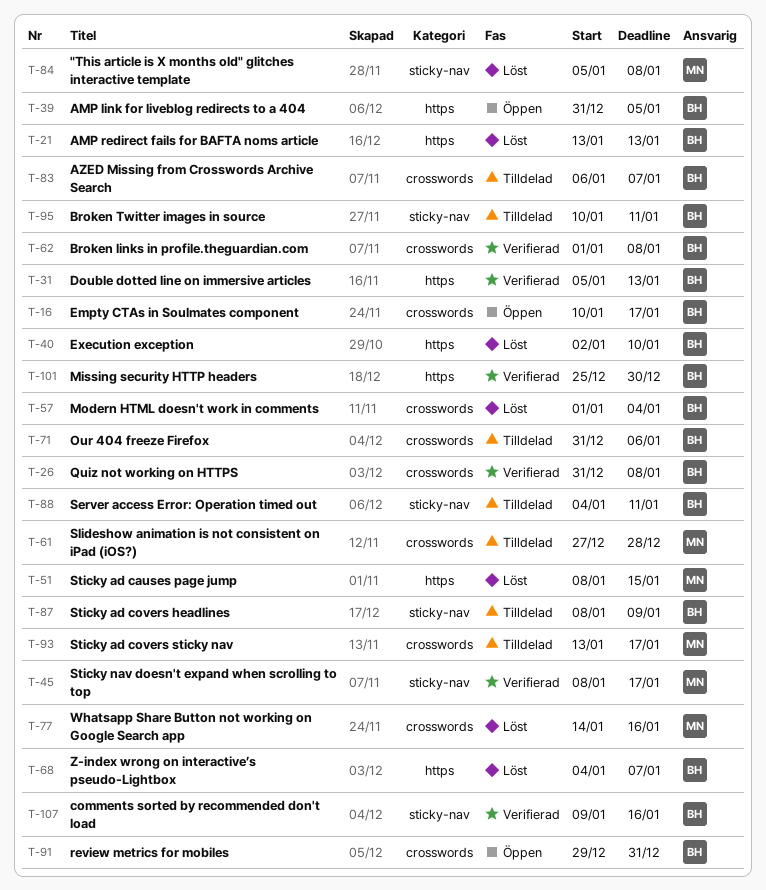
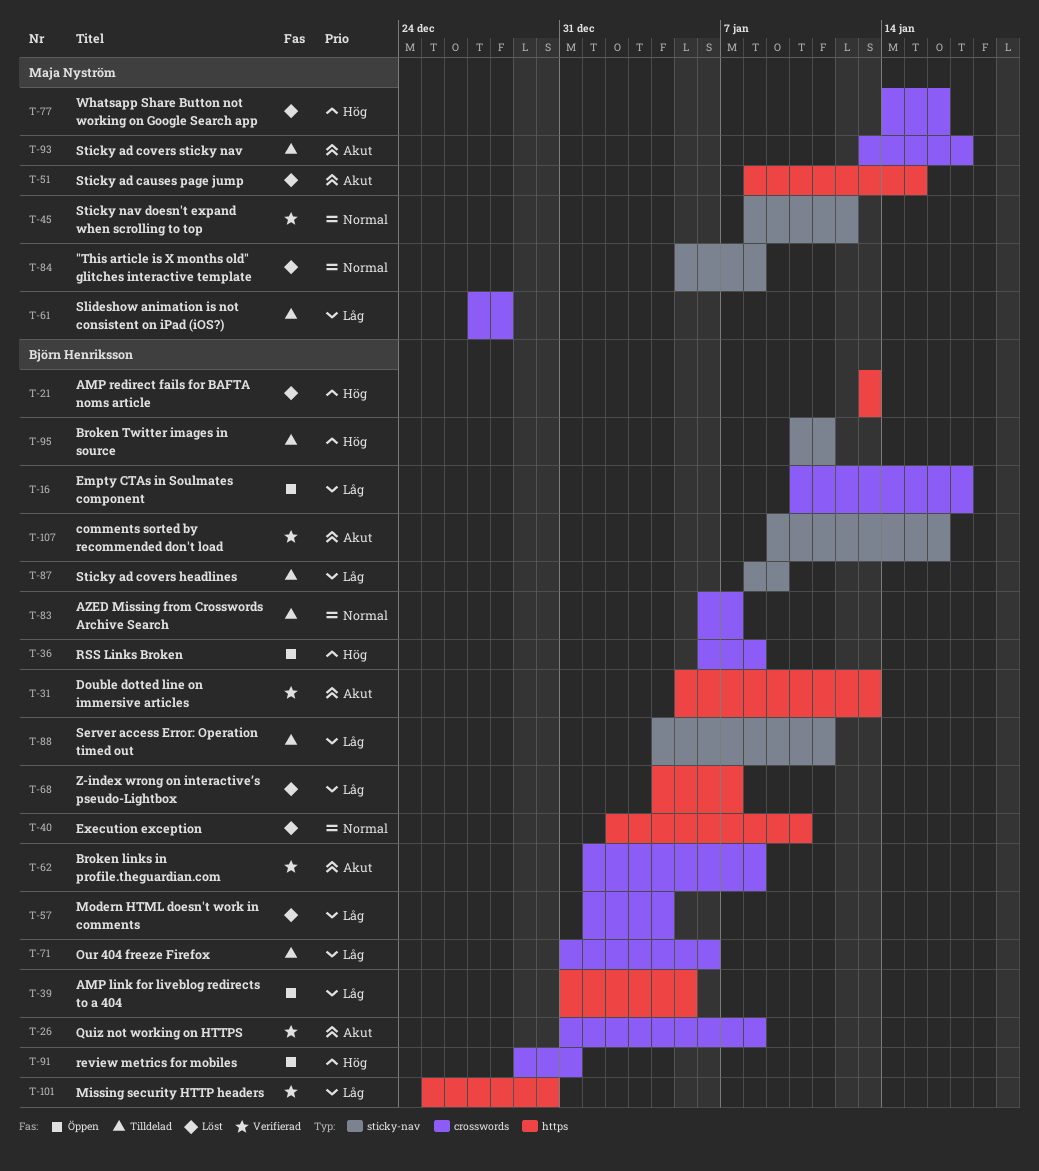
T-36: none -> present
T-45, due: Jan 17 -> Jan 12

